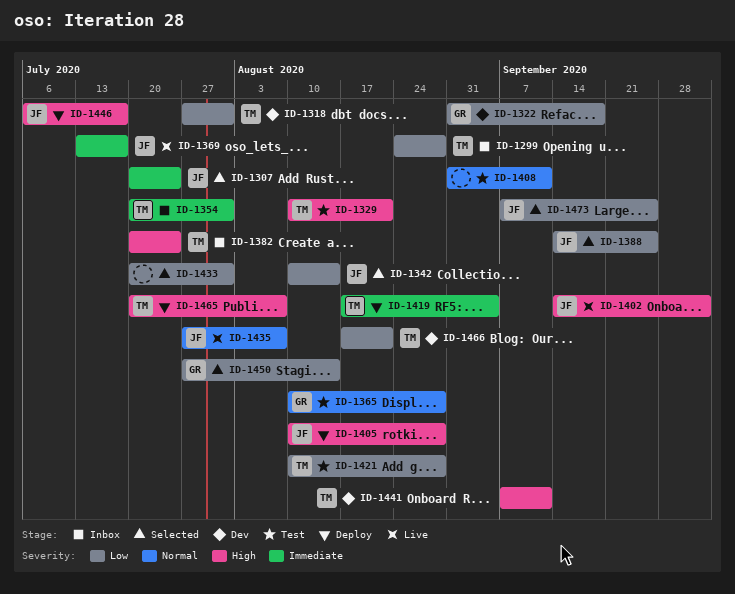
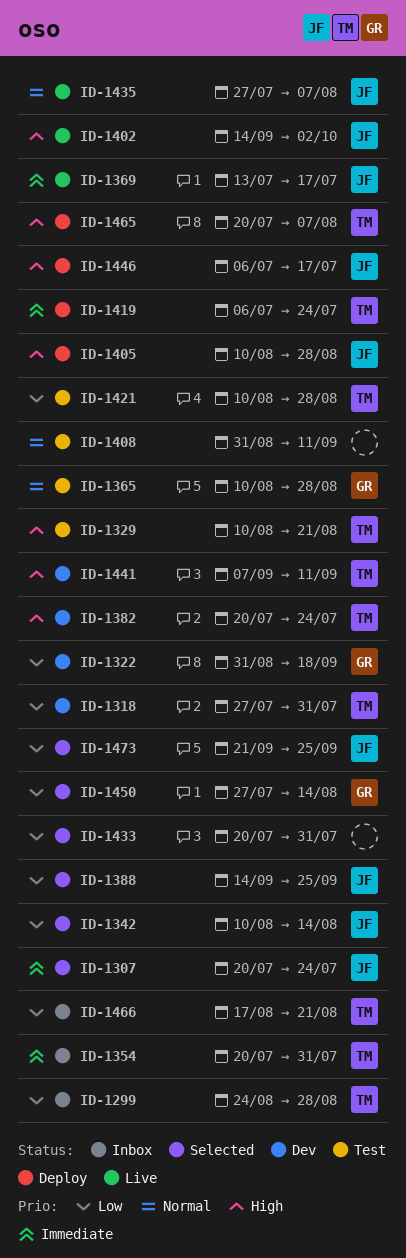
ID-1382, status: Inbox -> Dev
ID-1419, start: Aug 17 -> Jul 6
ID-1419, due: Sep 4 -> Jul 24
ID-1466, status: Dev -> Inbox
ID-1473, start: Sep 7 -> Sep 21

